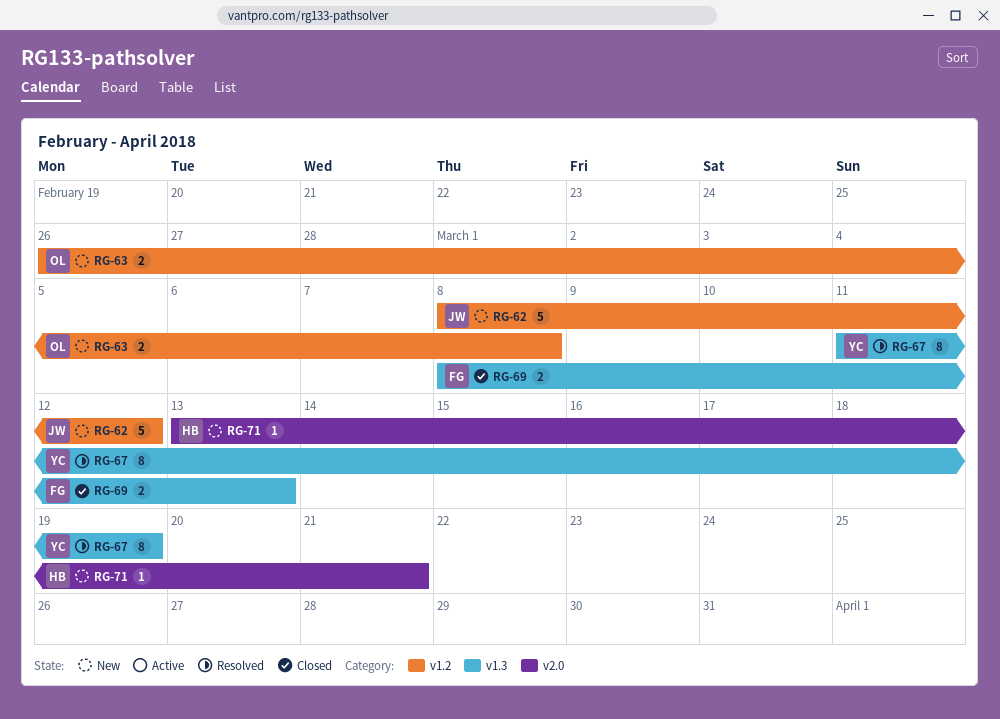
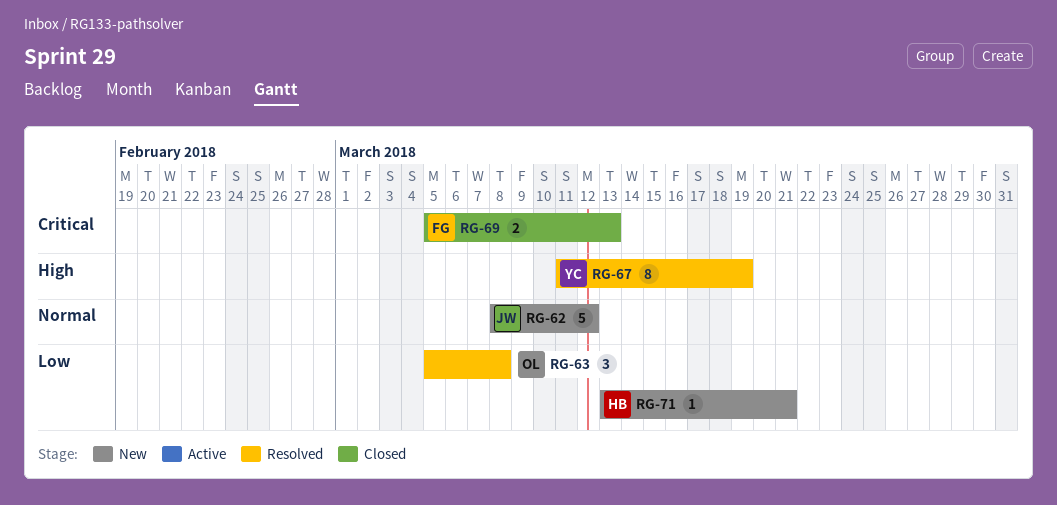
RG-63, status: New -> Resolved
RG-63, estimate: 2 -> 3
RG-63, start: Feb 26 -> Mar 5
RG-69, start: Mar 8 -> Mar 5

